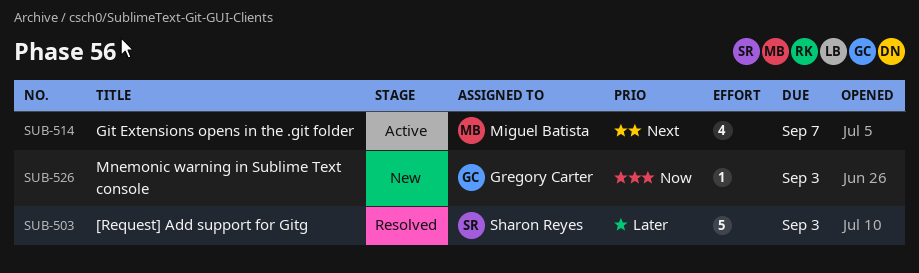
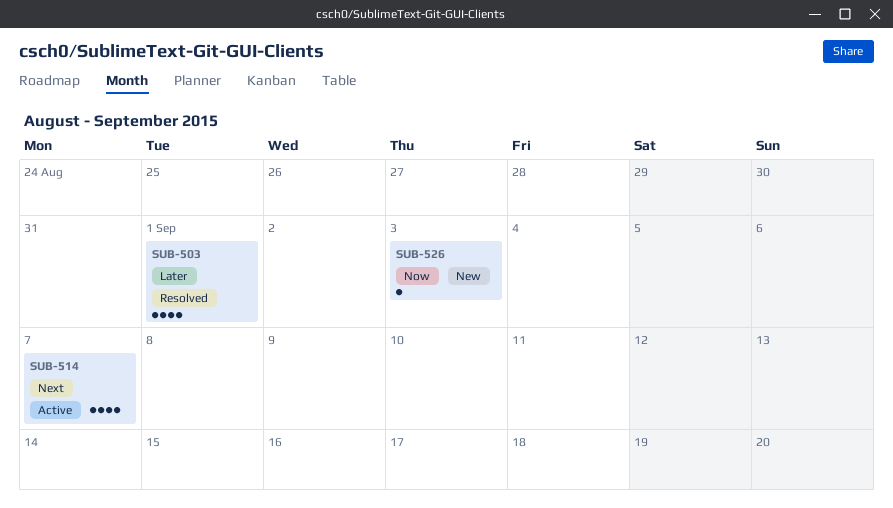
SUB-503, estimate: 5 -> 4
SUB-503, due: Sep 3 -> Sep 1

